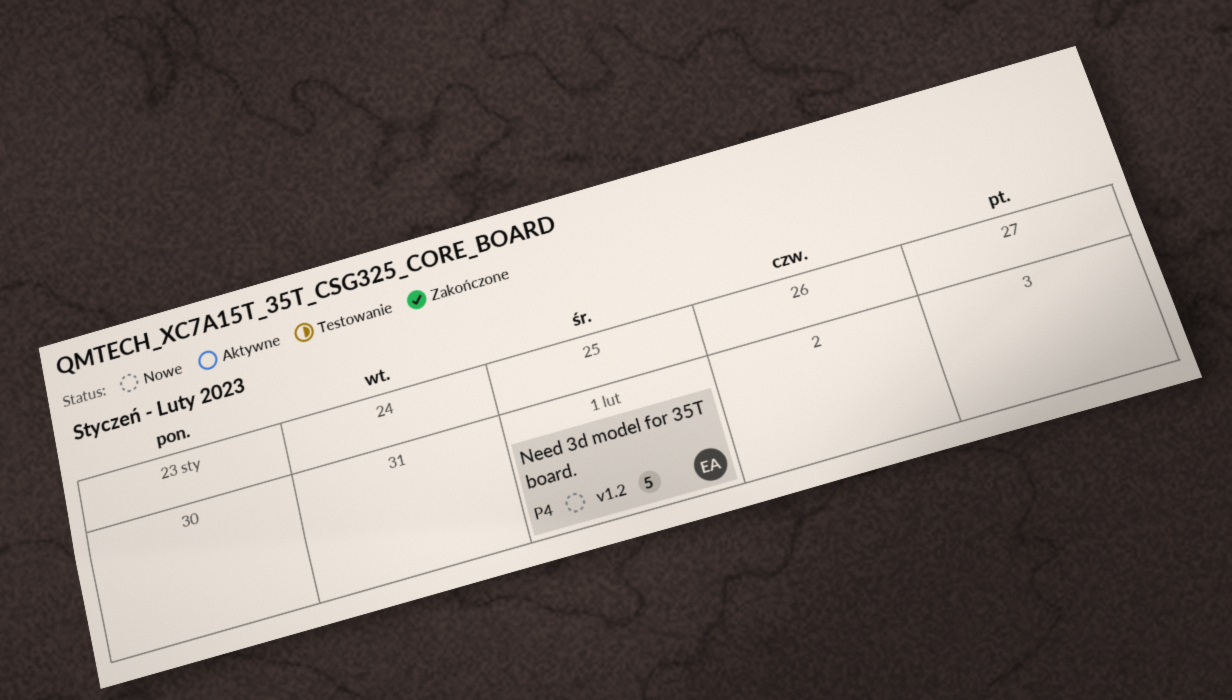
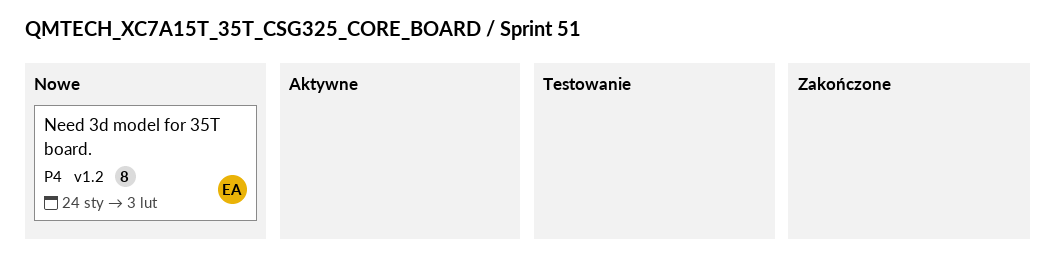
Need 3d model for 35T board., estimate: 5 -> 8
Need 3d model for 35T board., due: Feb 1 -> Feb 3

